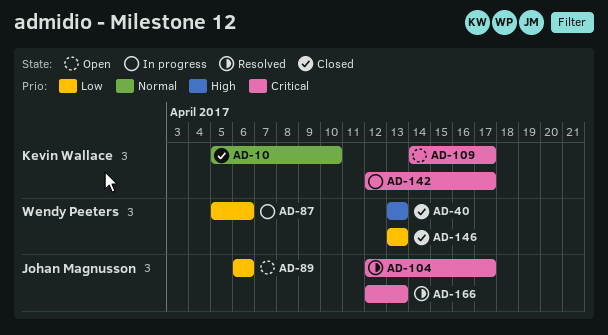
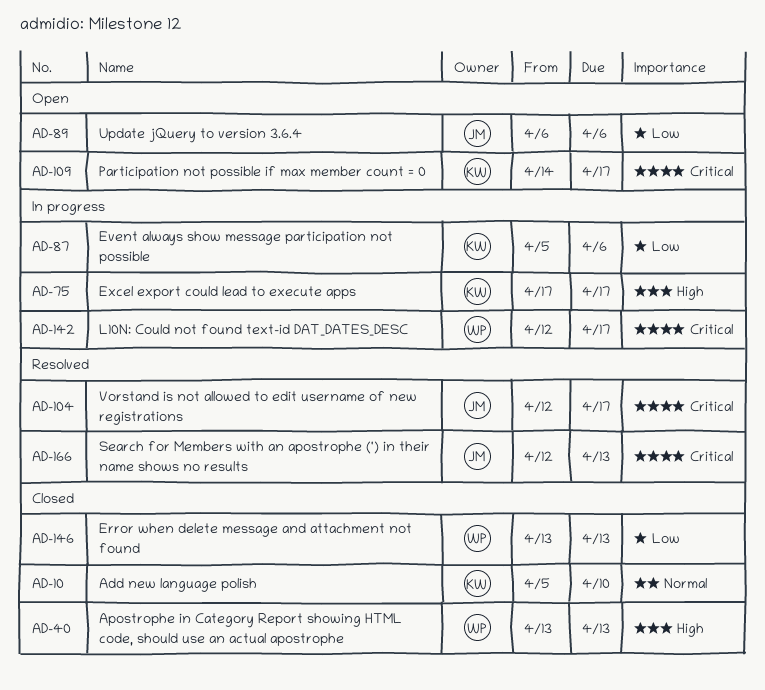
AD-75: none -> present
AD-87, owner: Wendy Peeters -> Kevin Wallace
AD-142, owner: Kevin Wallace -> Wendy Peeters

